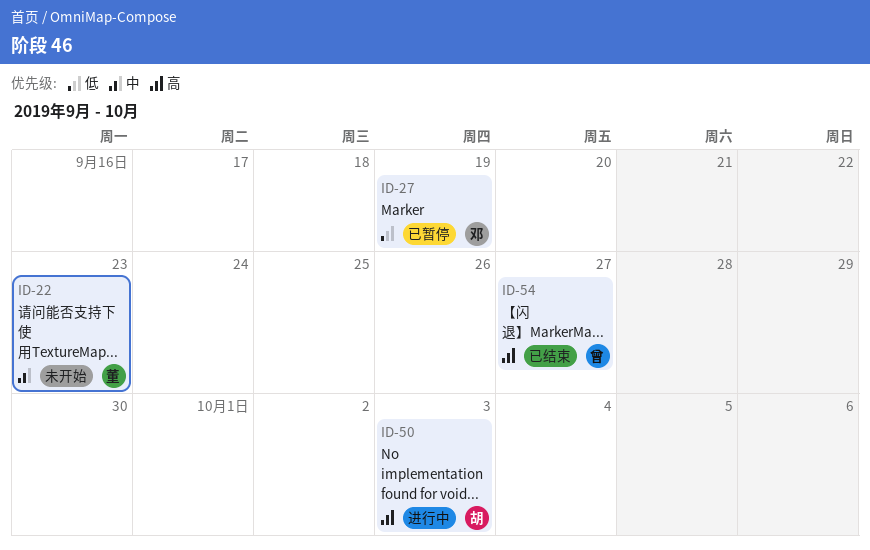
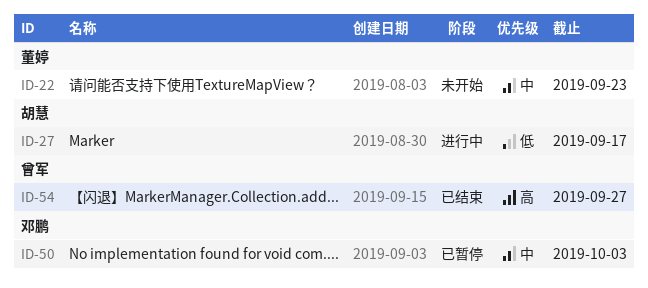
ID-27, status: 已暂停 -> 进行中
ID-27, owner: 邓鹏 -> 胡慧
ID-27, due: Sep 19 -> Sep 17
ID-50, status: 进行中 -> 已暂停
ID-50, owner: 胡慧 -> 邓鹏
ID-50, priority: 高 -> 中

